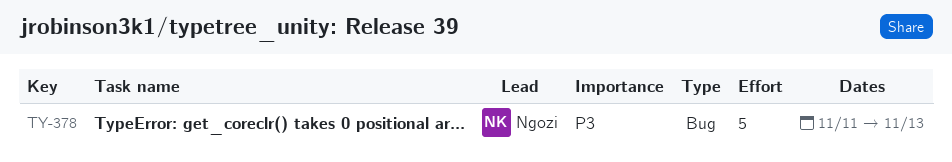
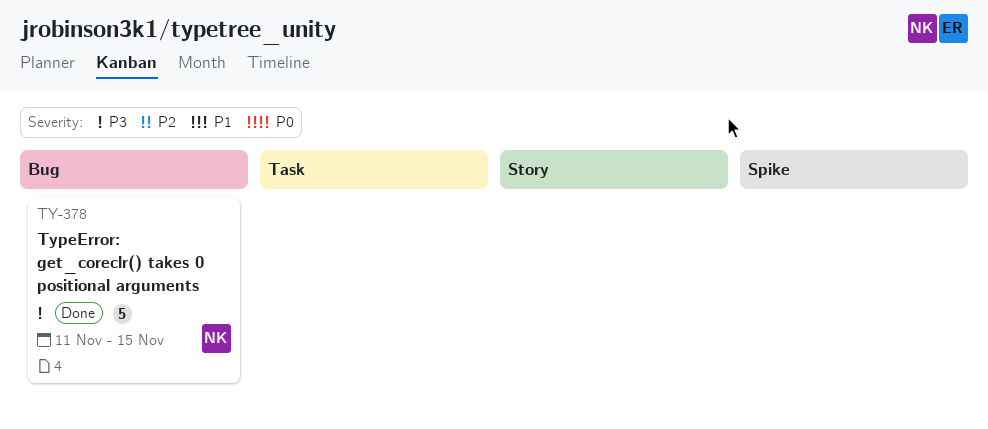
TY-378, due: Nov 13 -> Nov 15

